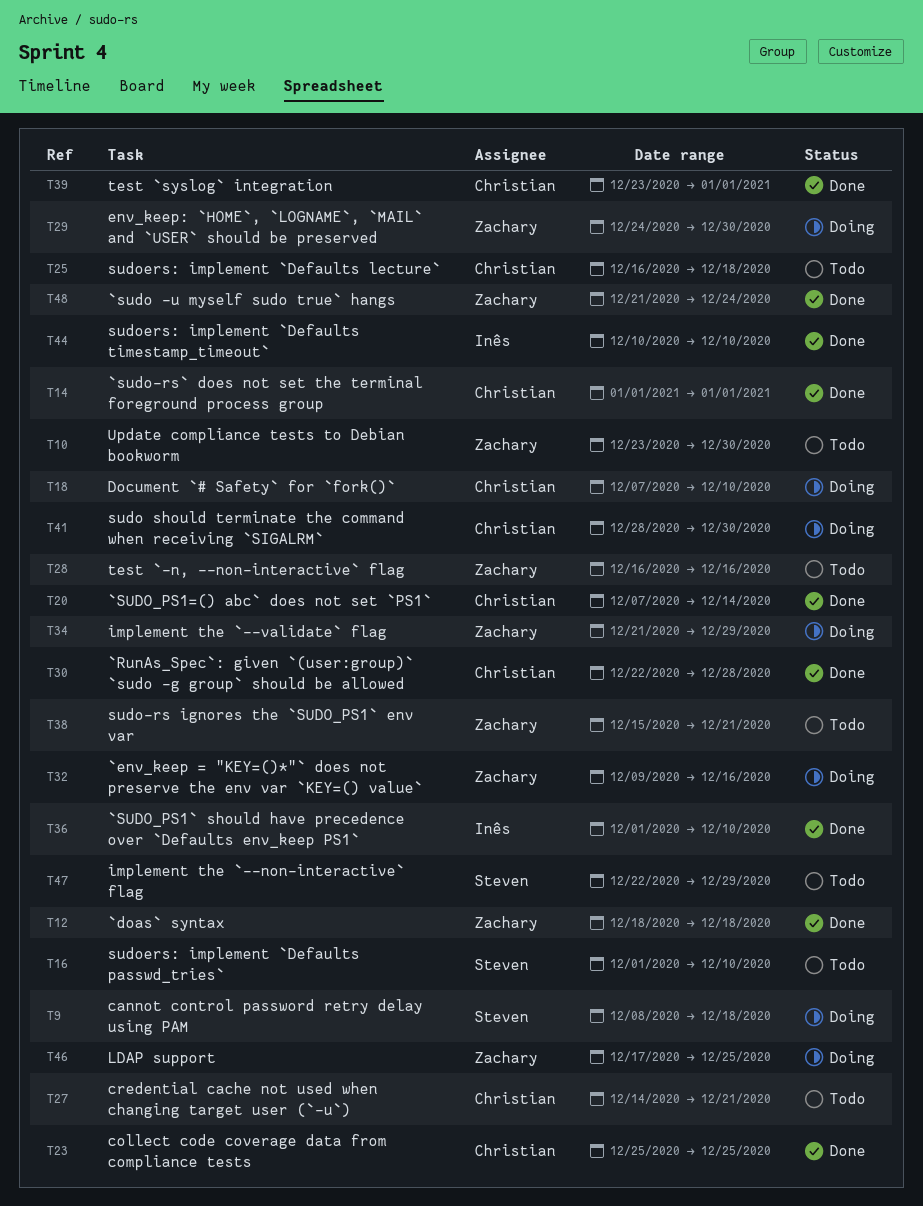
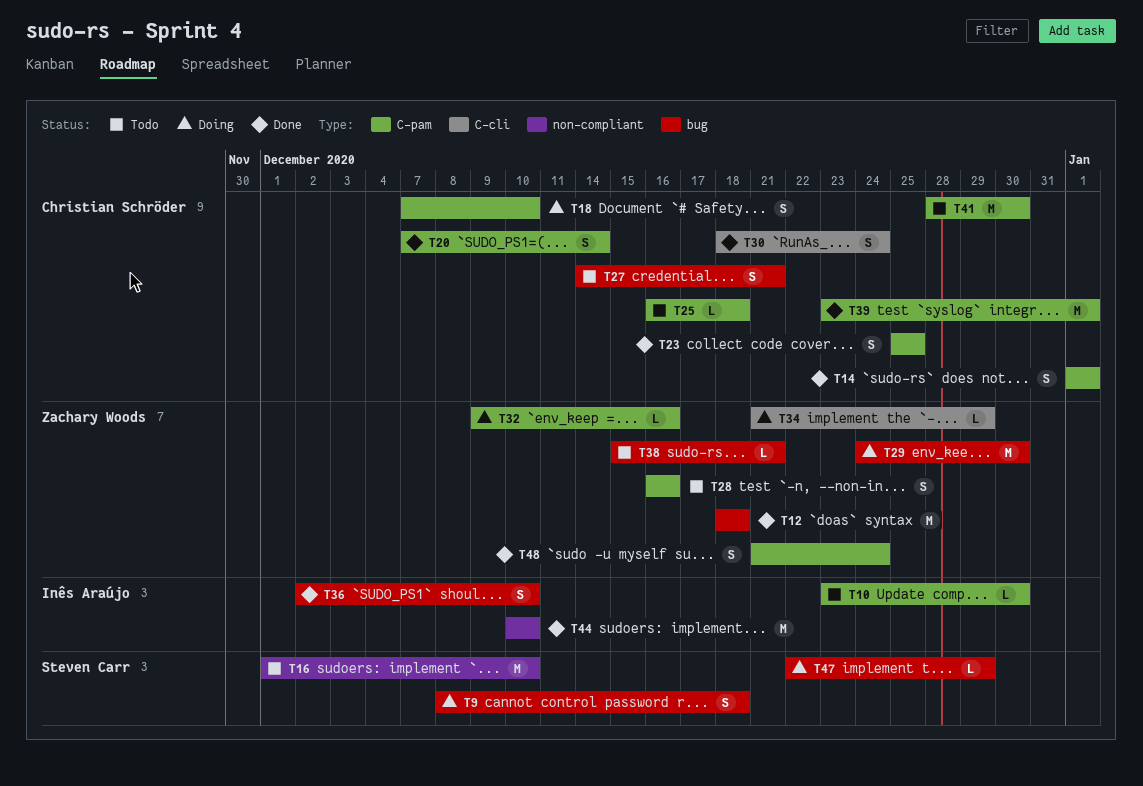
T10, owner: Zachary Woods -> Inês Araújo
T30, start: Dec 22 -> Dec 18
T30, due: Dec 28 -> Dec 24
T36, start: Dec 1 -> Dec 2
T41, status: Doing -> Todo
T46: present -> none
T47, status: Todo -> Doing

